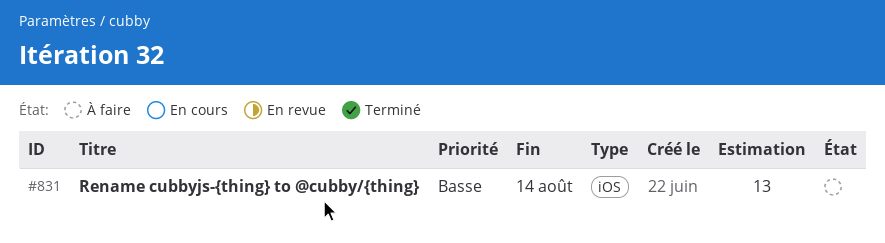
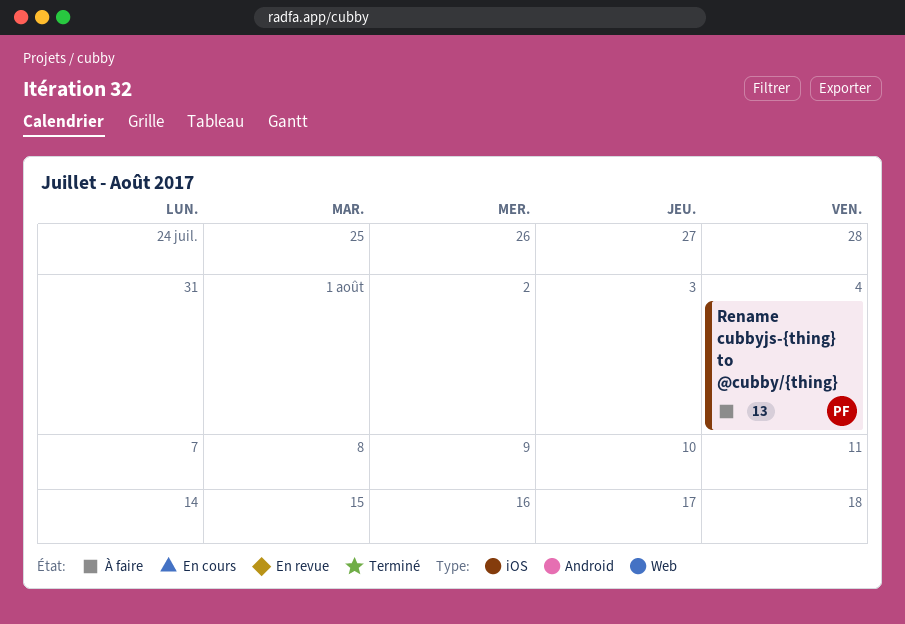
Rename cubbyjs-{thing} to @cubby/{thing}, due: Aug 14 -> Aug 4

